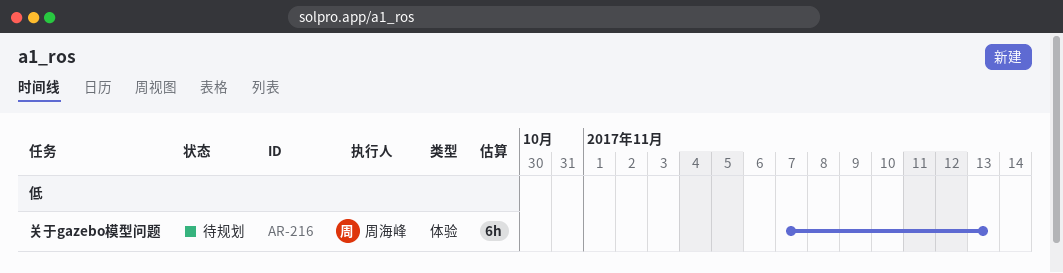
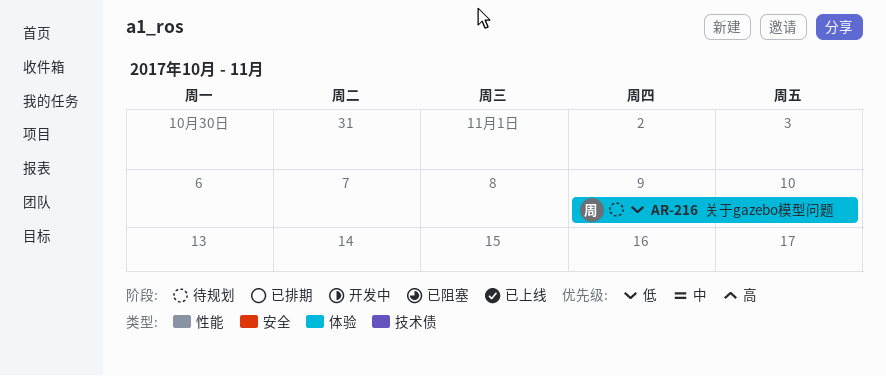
AR-216, start: Nov 7 -> Nov 9
AR-216, due: Nov 13 -> Nov 10

